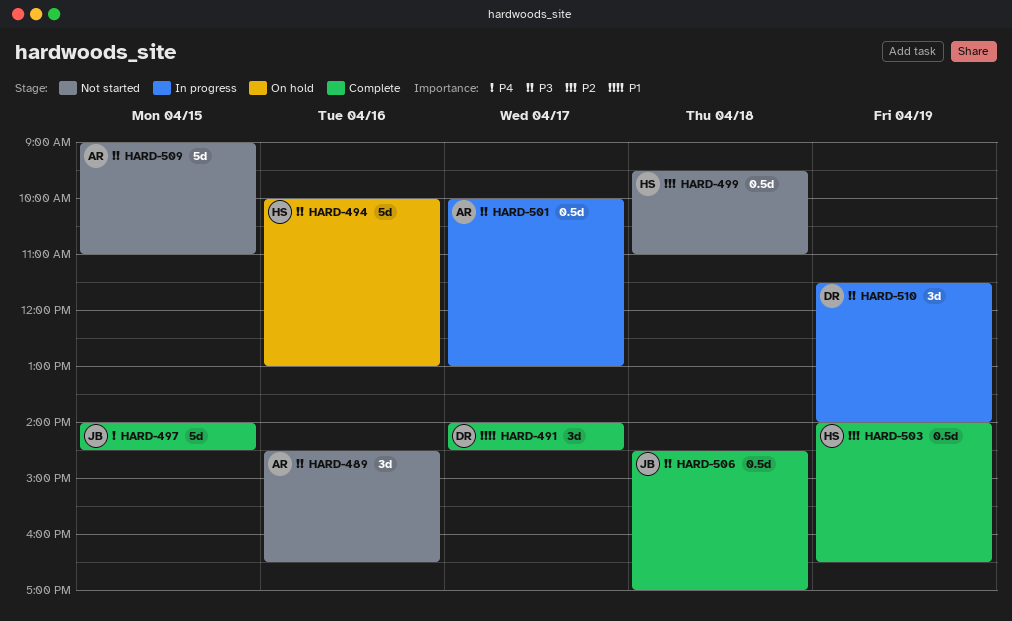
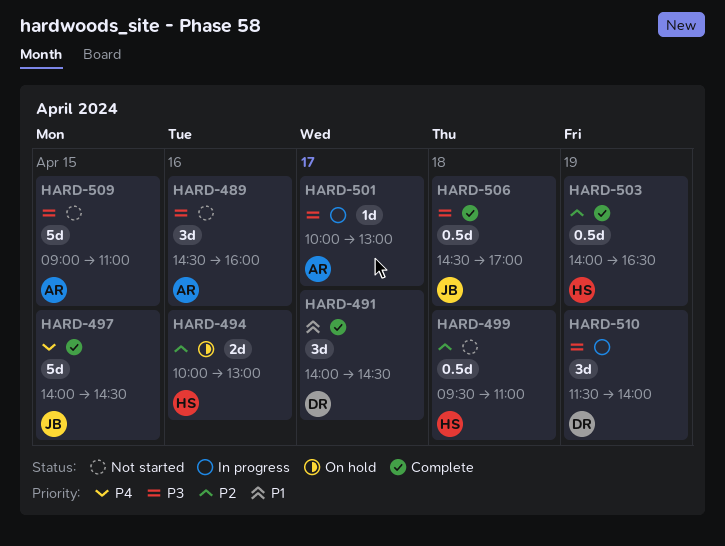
HARD-489, ends: 16:30 -> 16:00
HARD-494, priority: P3 -> P2
HARD-494, estimate: 5d -> 2d
HARD-501, estimate: 0.5d -> 1d

